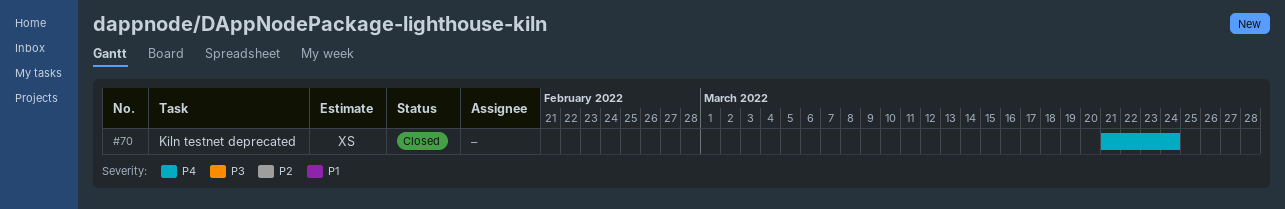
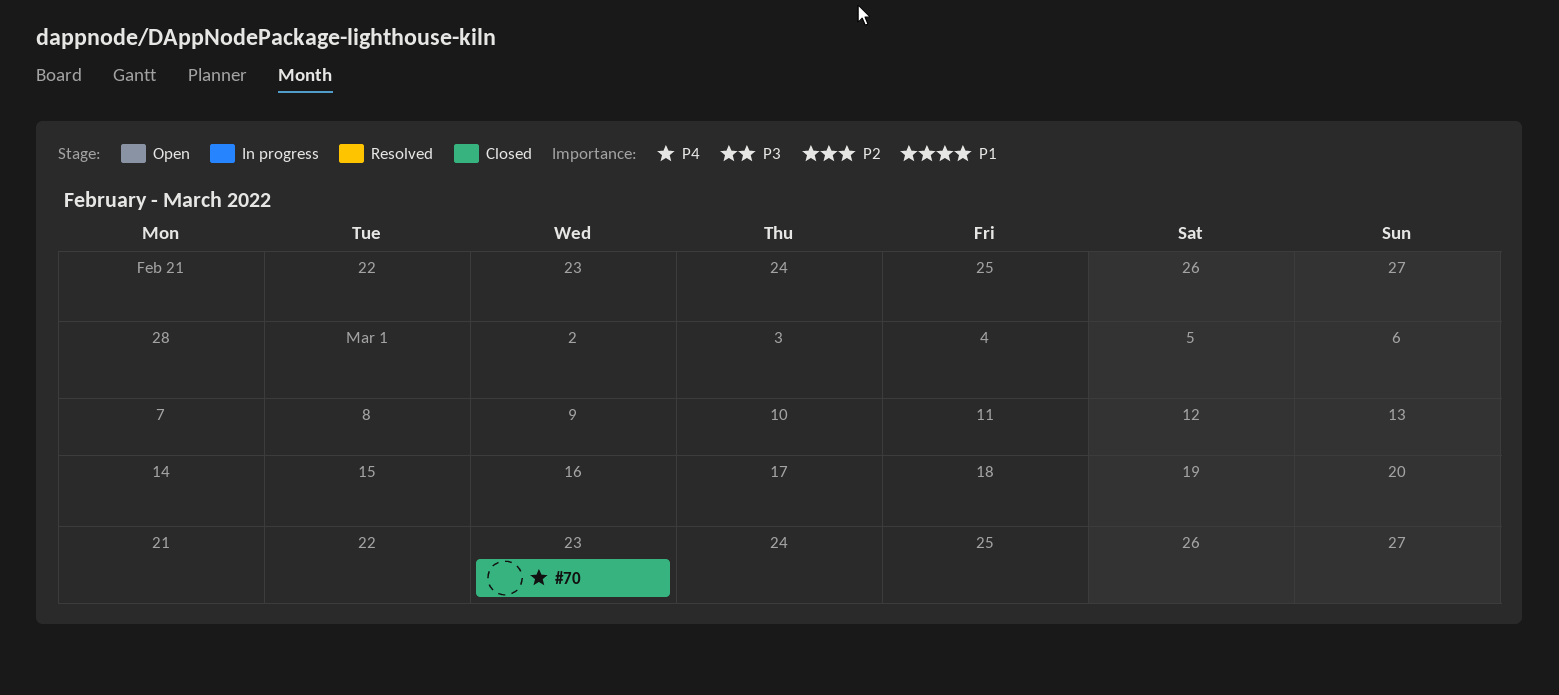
#70, start: Mar 21 -> Mar 23
#70, due: Mar 24 -> Mar 23

